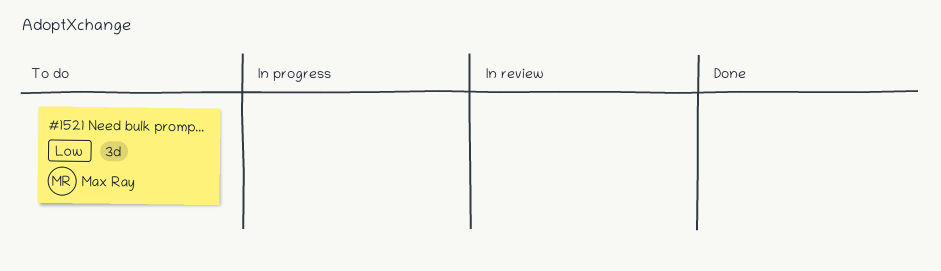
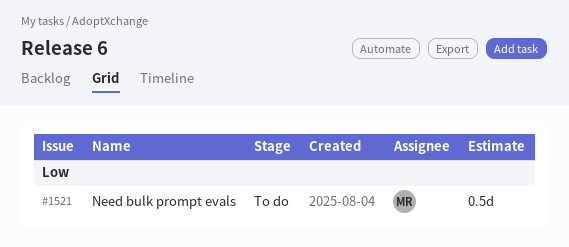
#1521, estimate: 3d -> 0.5d

